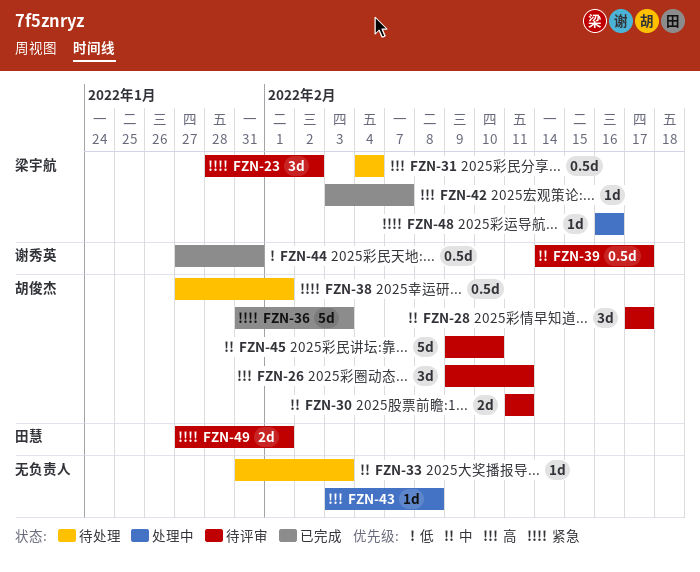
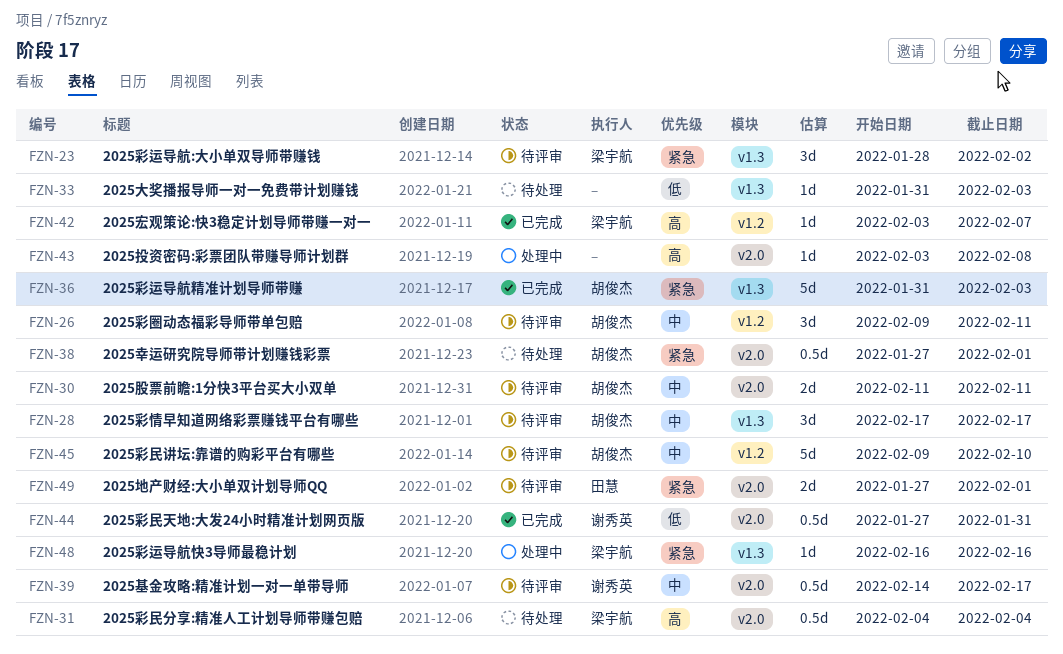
FZN-26, priority: 高 -> 中
FZN-33, priority: 中 -> 低

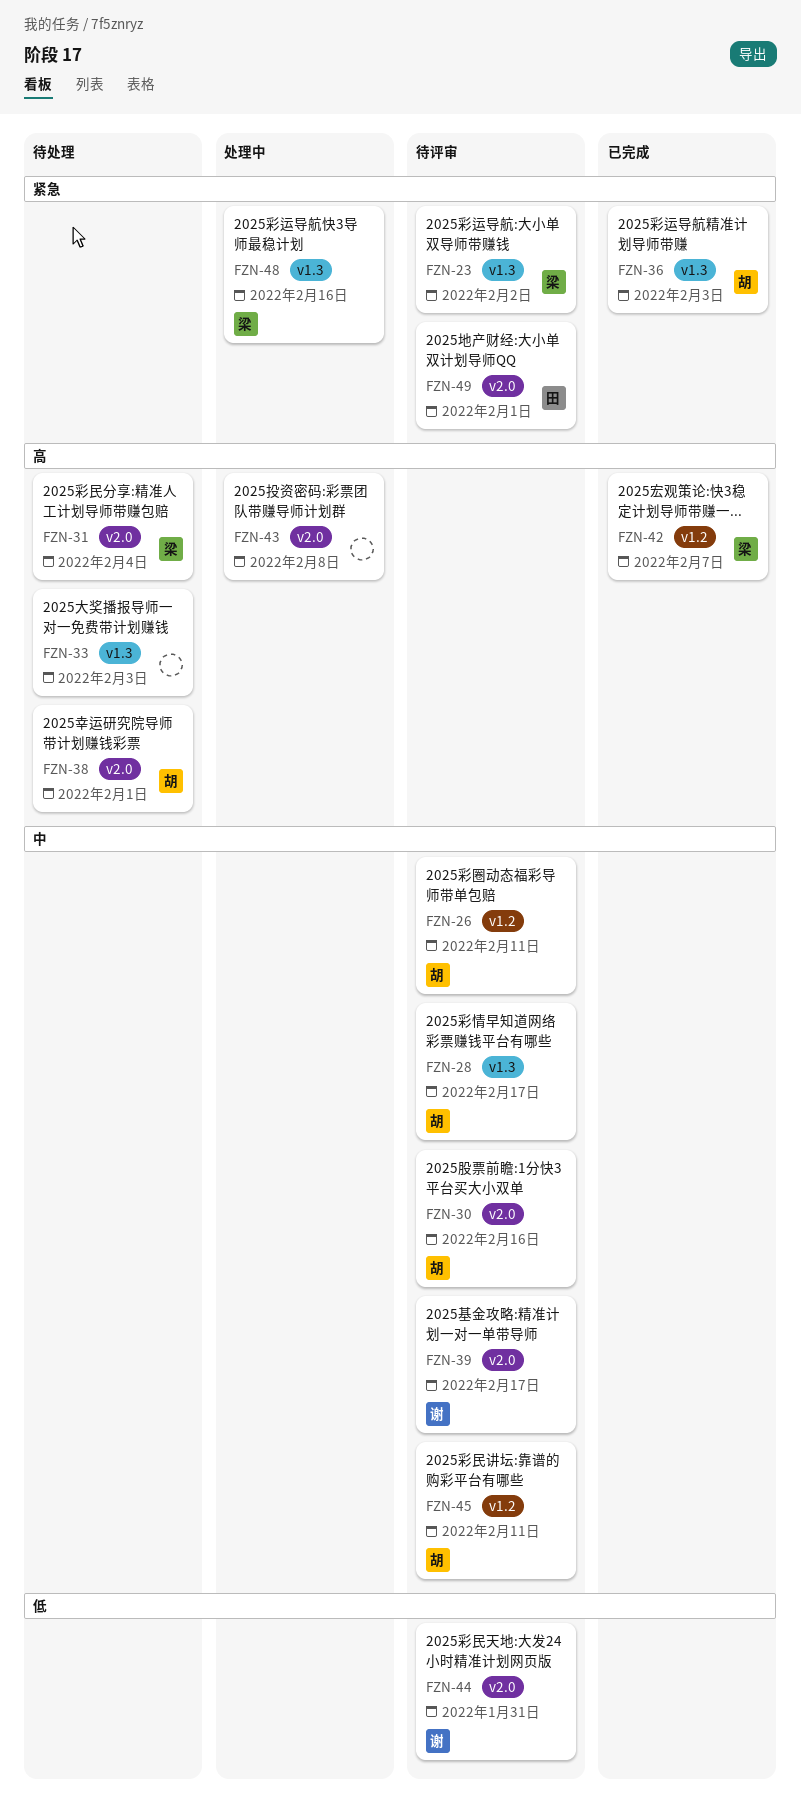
FZN-30, due: Feb 11 -> Feb 16
FZN-33, priority: 低 -> 高
FZN-38, priority: 紧急 -> 高
FZN-44, status: 已完成 -> 待评审
FZN-45, due: Feb 10 -> Feb 11

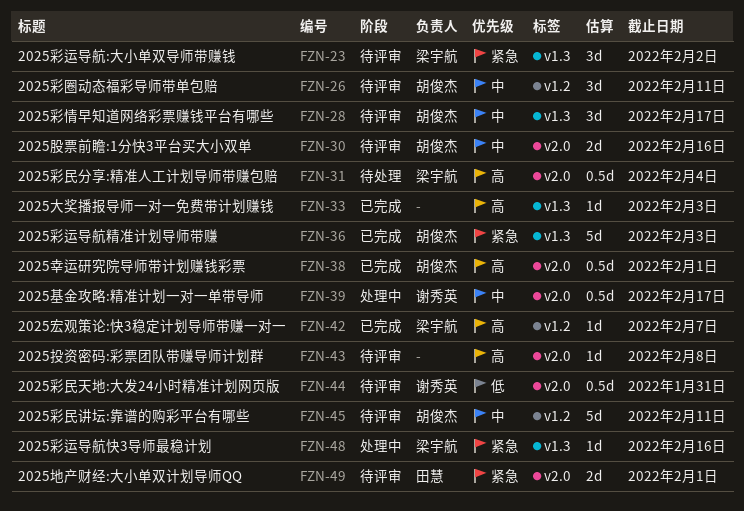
FZN-33, status: 待处理 -> 已完成
FZN-38, status: 待处理 -> 已完成
FZN-39, status: 待评审 -> 处理中
FZN-43, status: 处理中 -> 待评审

